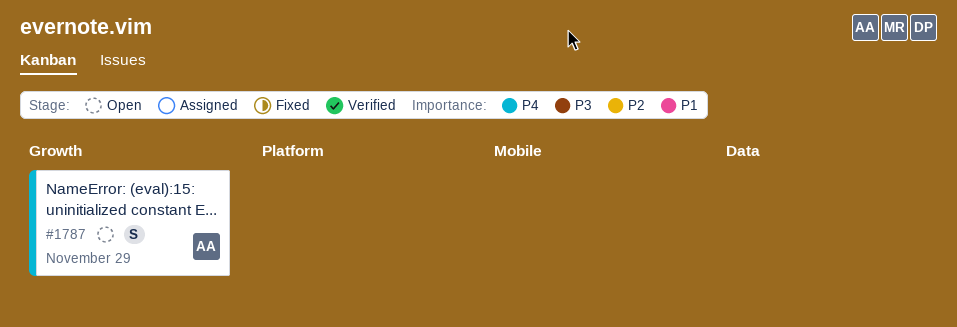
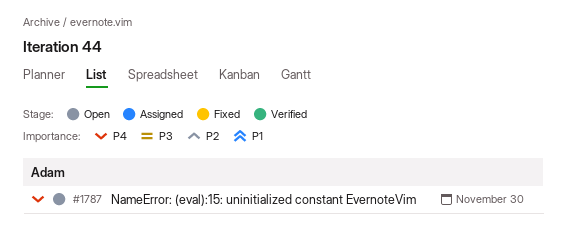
#1787, due: Nov 29 -> Nov 30

